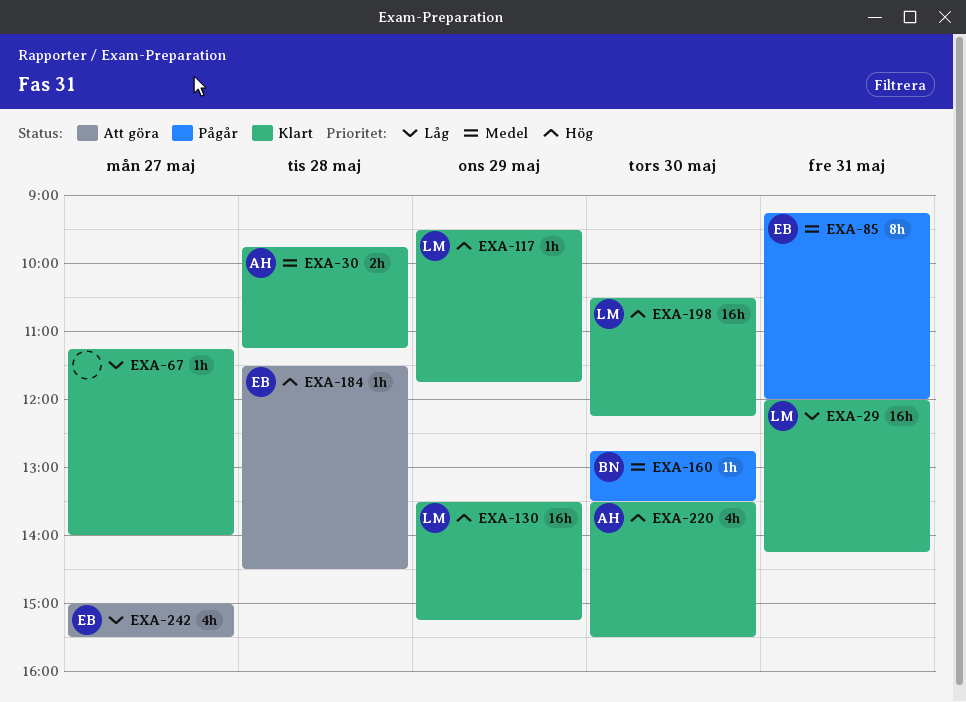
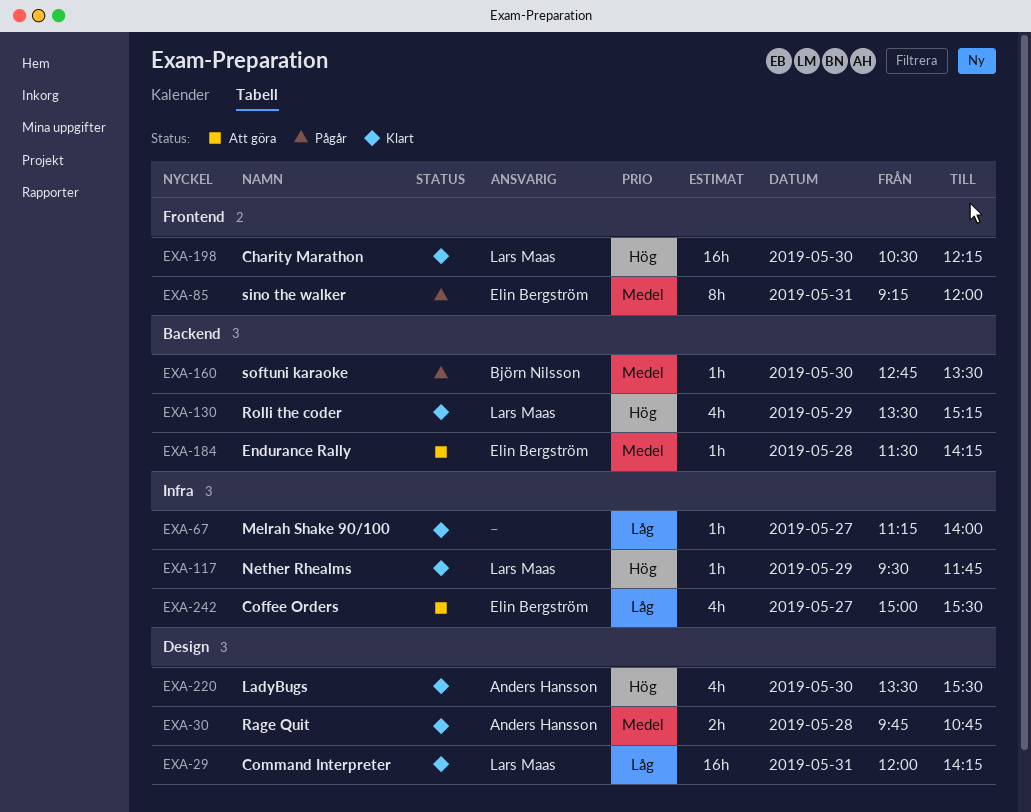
EXA-30, ends: 11:15 -> 10:45
EXA-130, estimate: 16h -> 4h
EXA-184, priority: Hög -> Medel
EXA-184, ends: 14:30 -> 14:15

